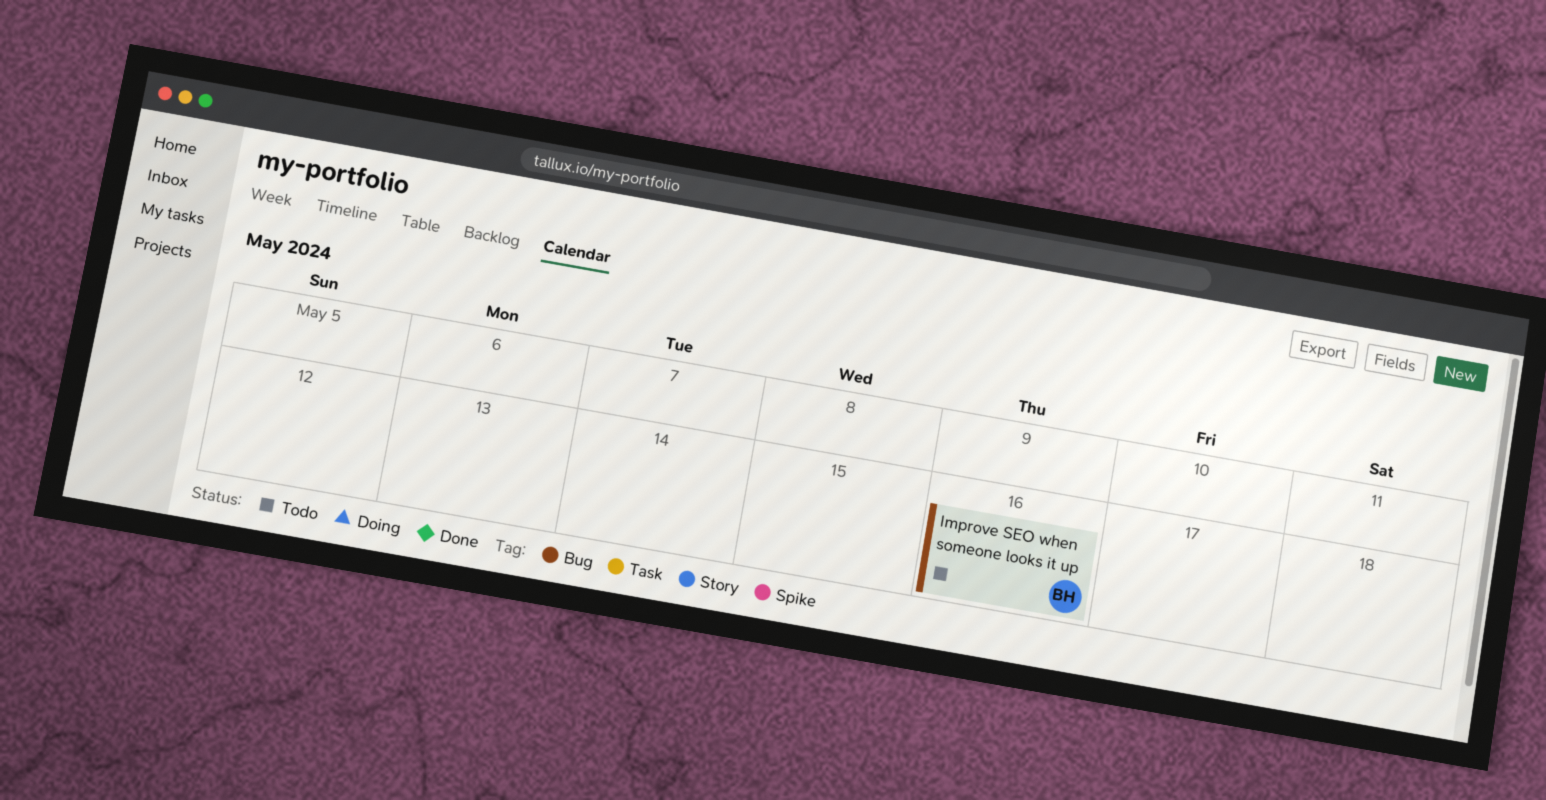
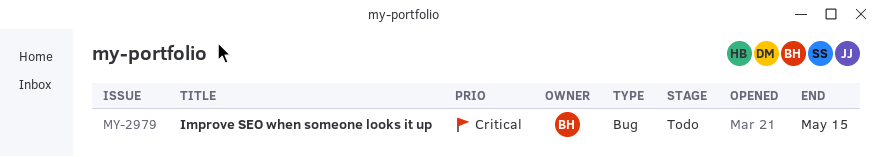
Improve SEO when someone looks it up, due: May 16 -> May 15

